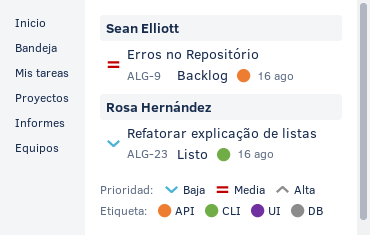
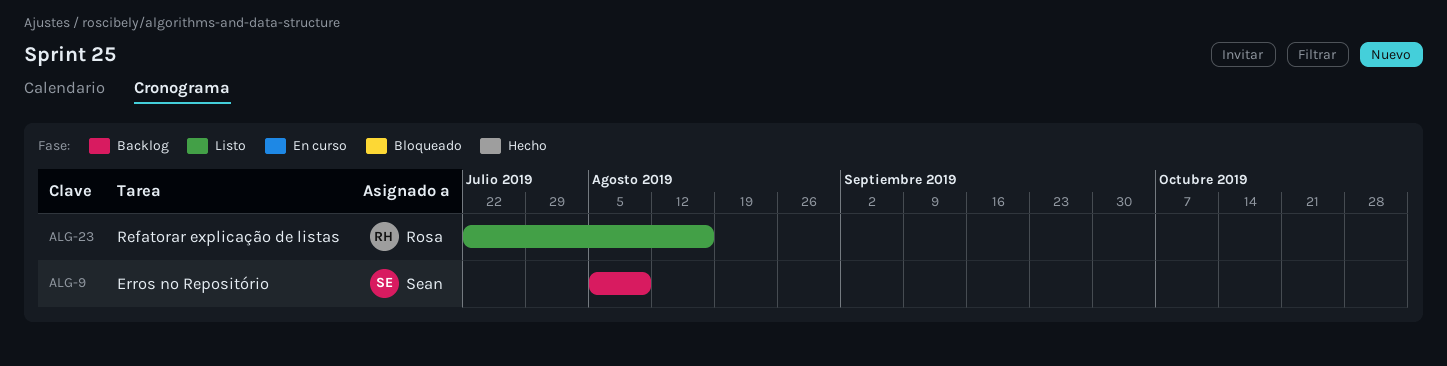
ALG-9, due: Aug 16 -> Aug 9

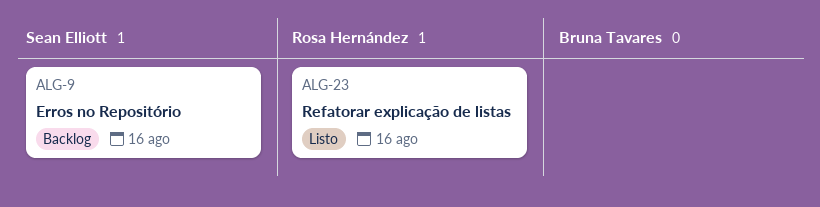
ALG-9, due: Aug 9 -> Aug 16

